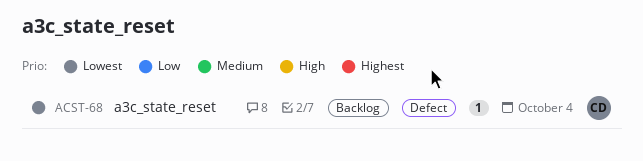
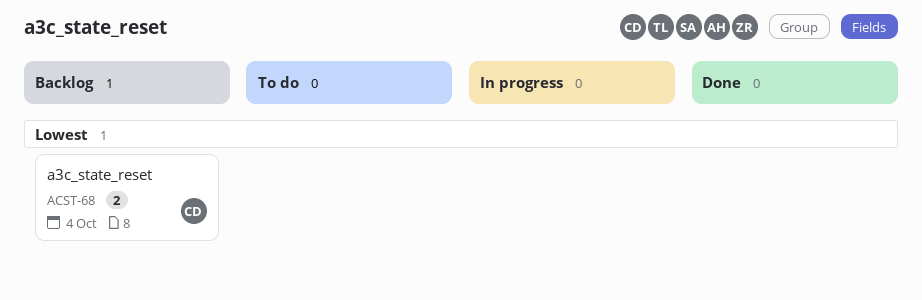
ACST-68, estimate: 1 -> 2

